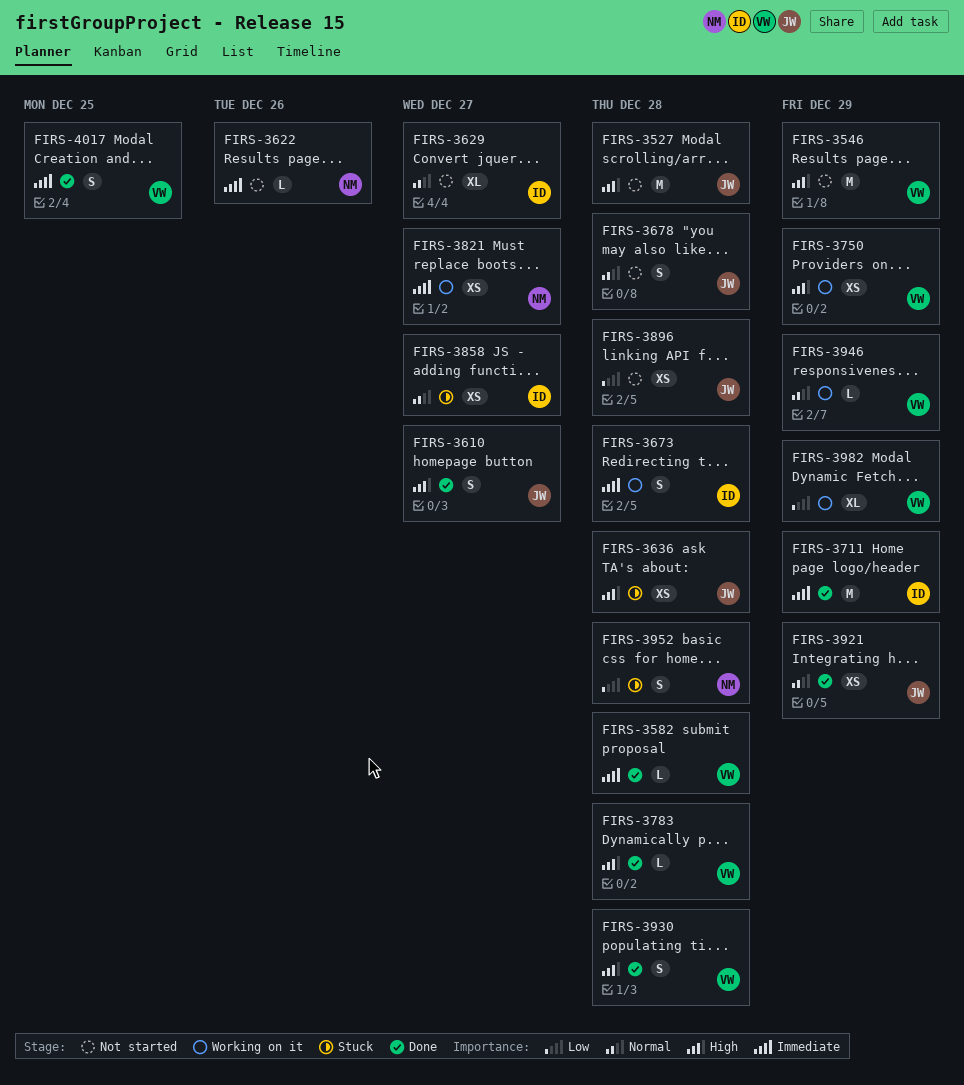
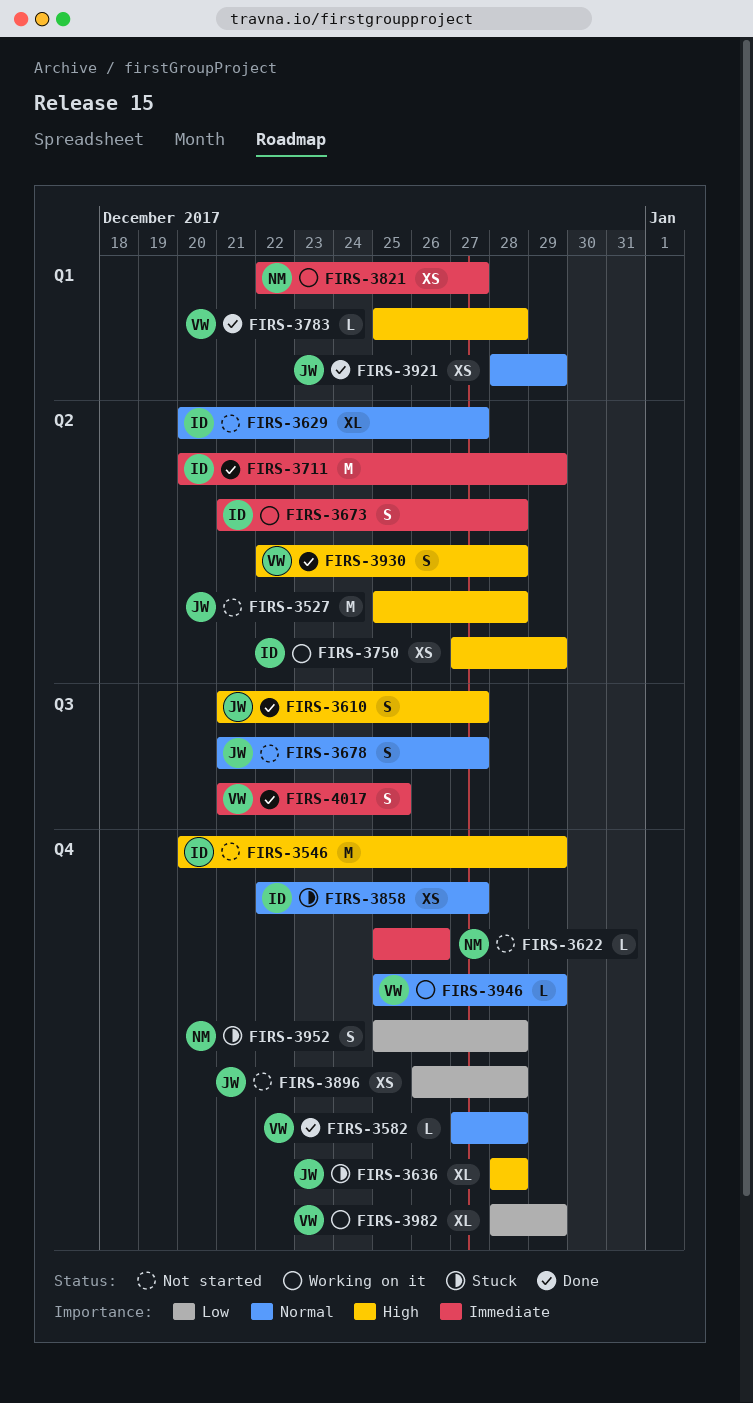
FIRS-3546, owner: VW -> ID
FIRS-3582, priority: Immediate -> Normal
FIRS-3636, estimate: XS -> XL
FIRS-3678, due: Dec 28 -> Dec 27
FIRS-3750, owner: VW -> ID

